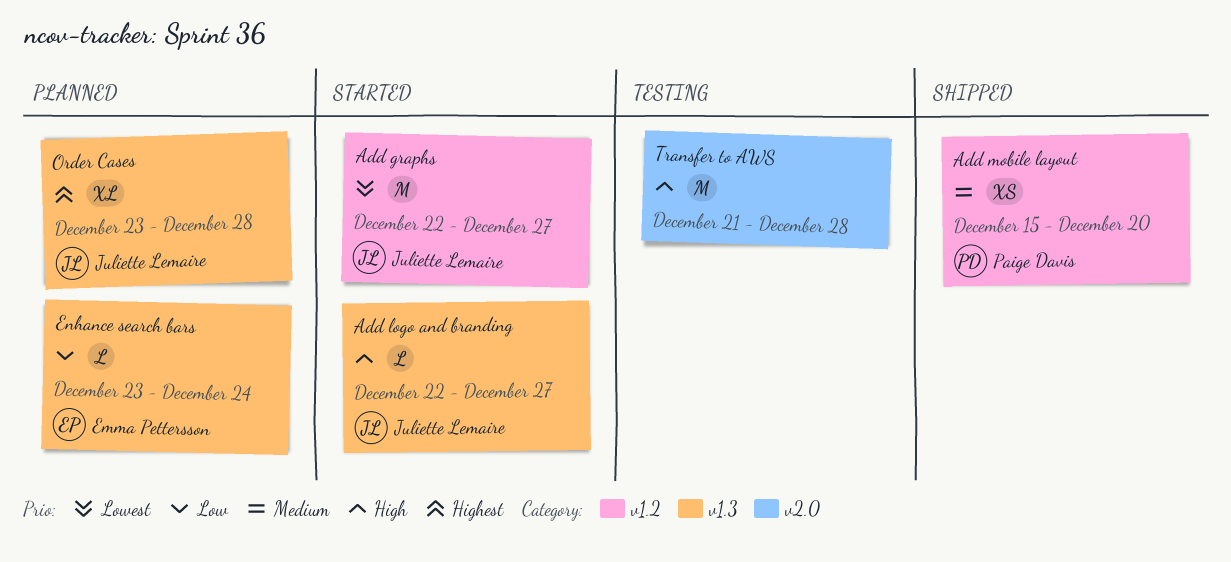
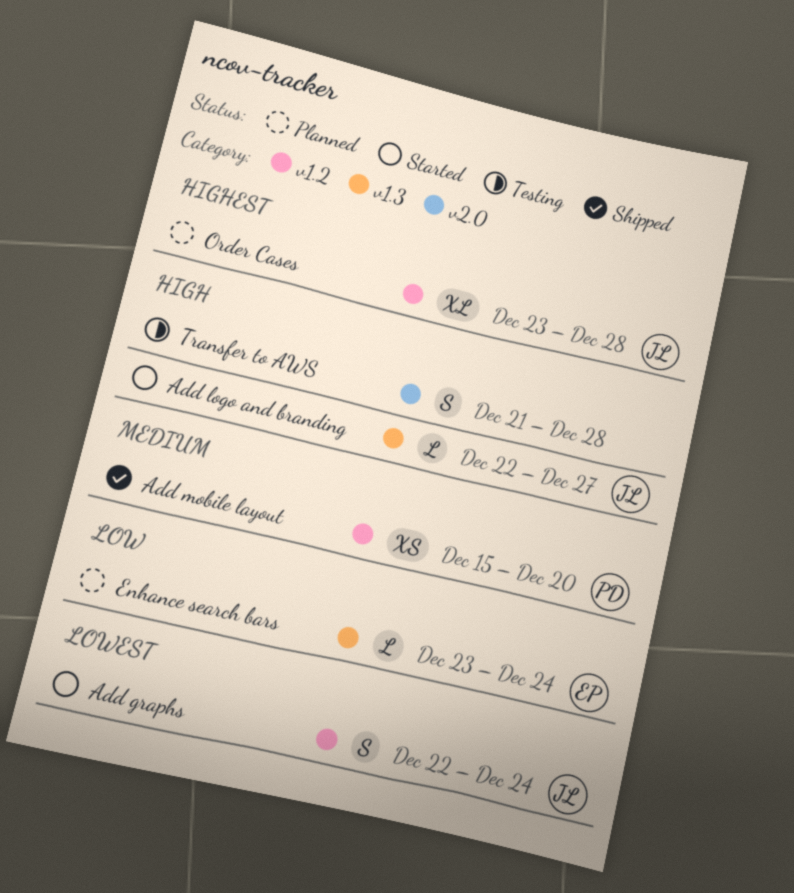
Add graphs, estimate: M -> S
Add graphs, due: Dec 27 -> Dec 24
Order Cases, label: v1.3 -> v1.2
Transfer to AWS, estimate: M -> S

